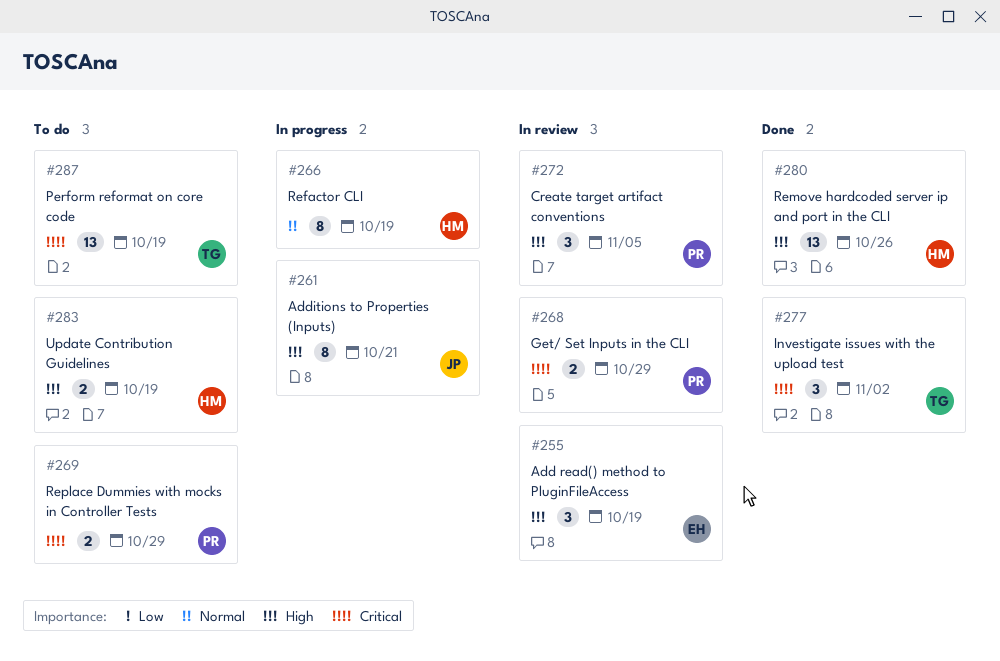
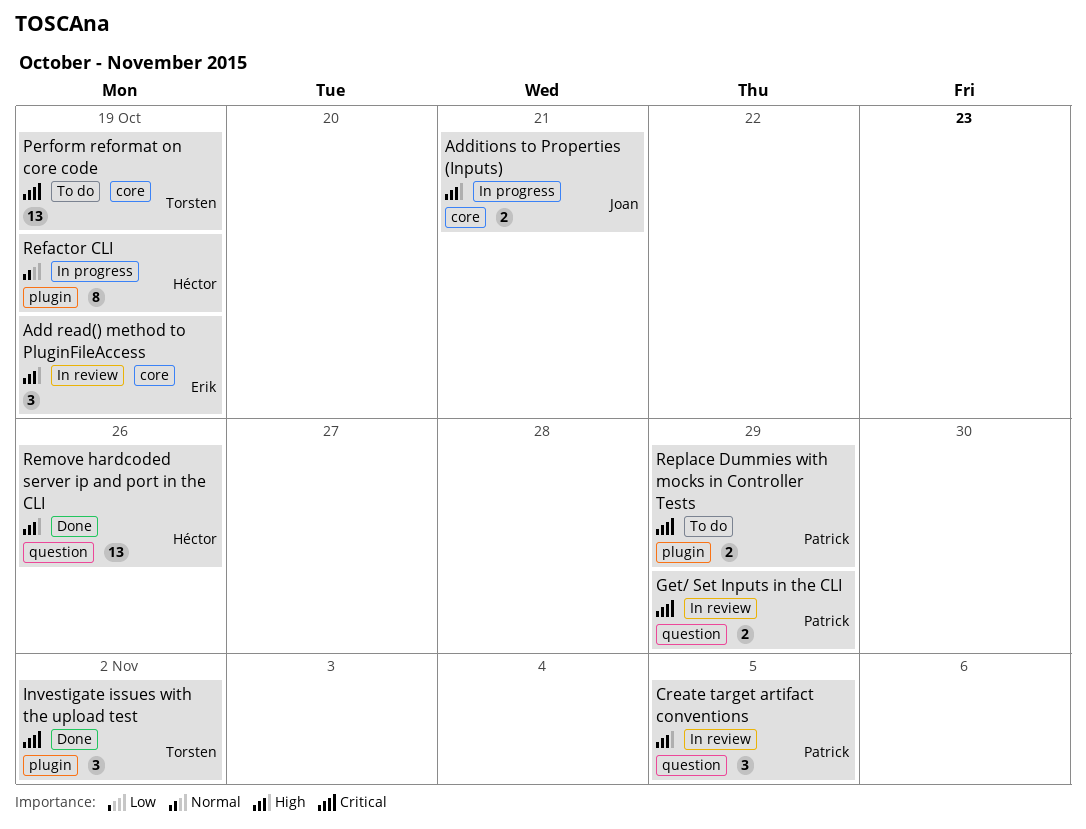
Additions to Properties (Inputs), estimate: 8 -> 2
Update Contribution Guidelines: present -> none

